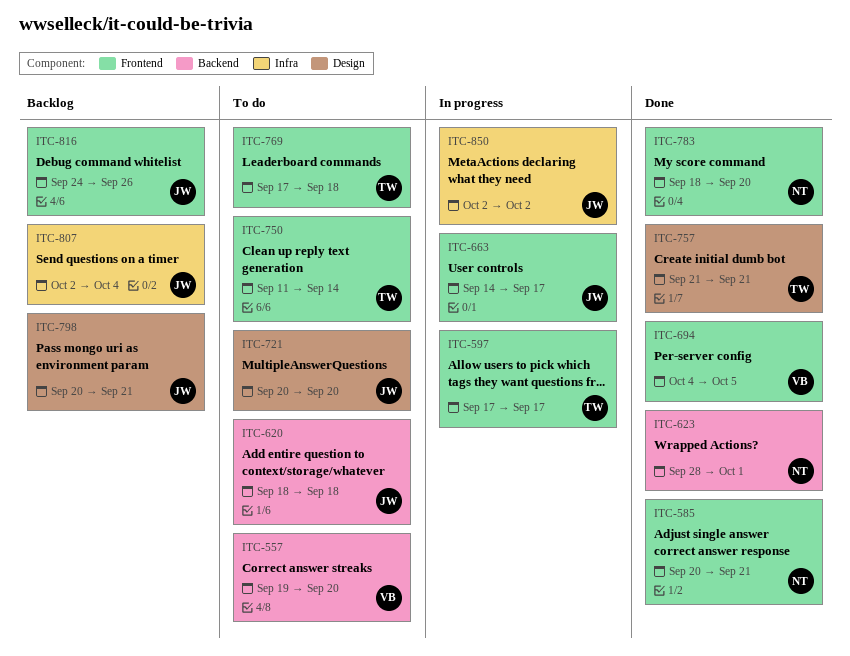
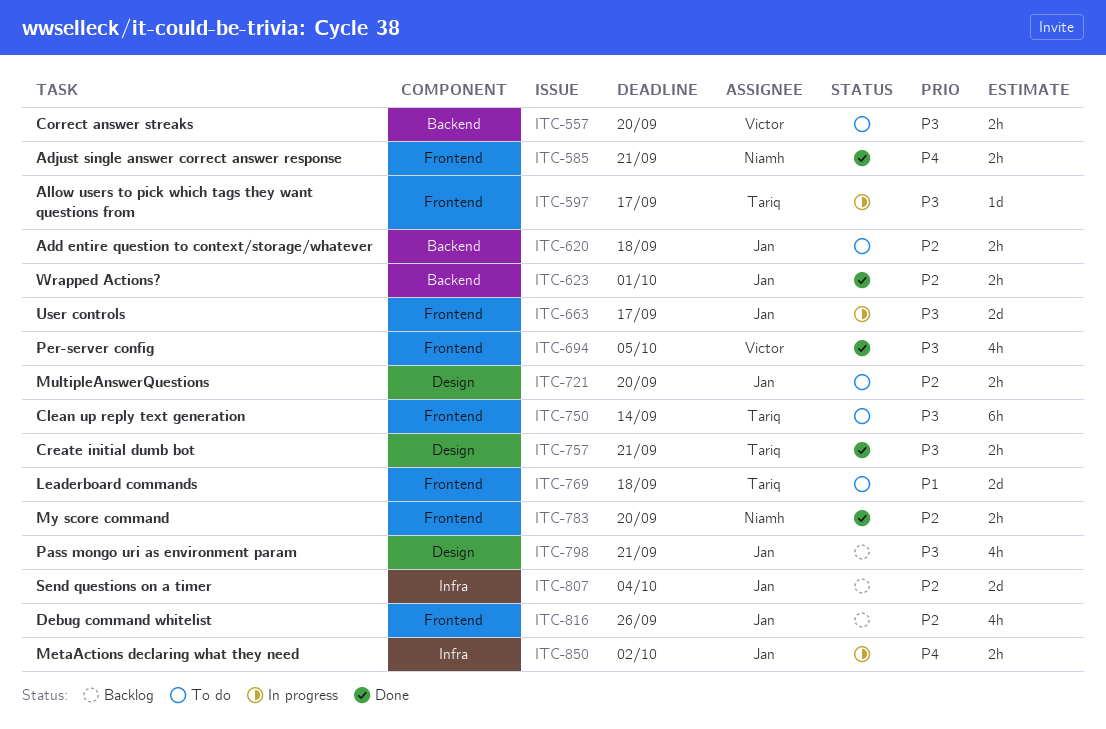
ITC-623, owner: Niamh -> Jan

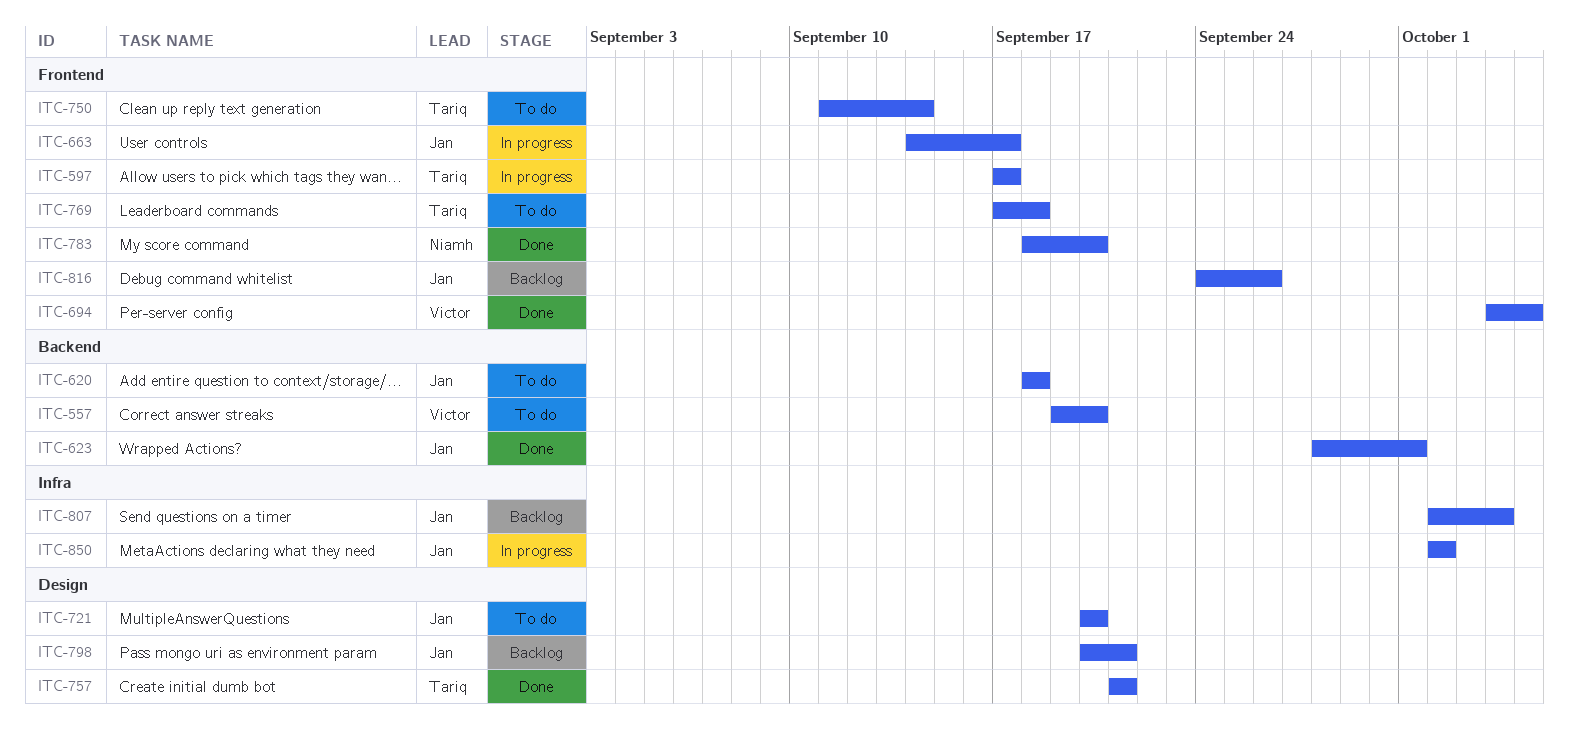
ITC-585: present -> none

